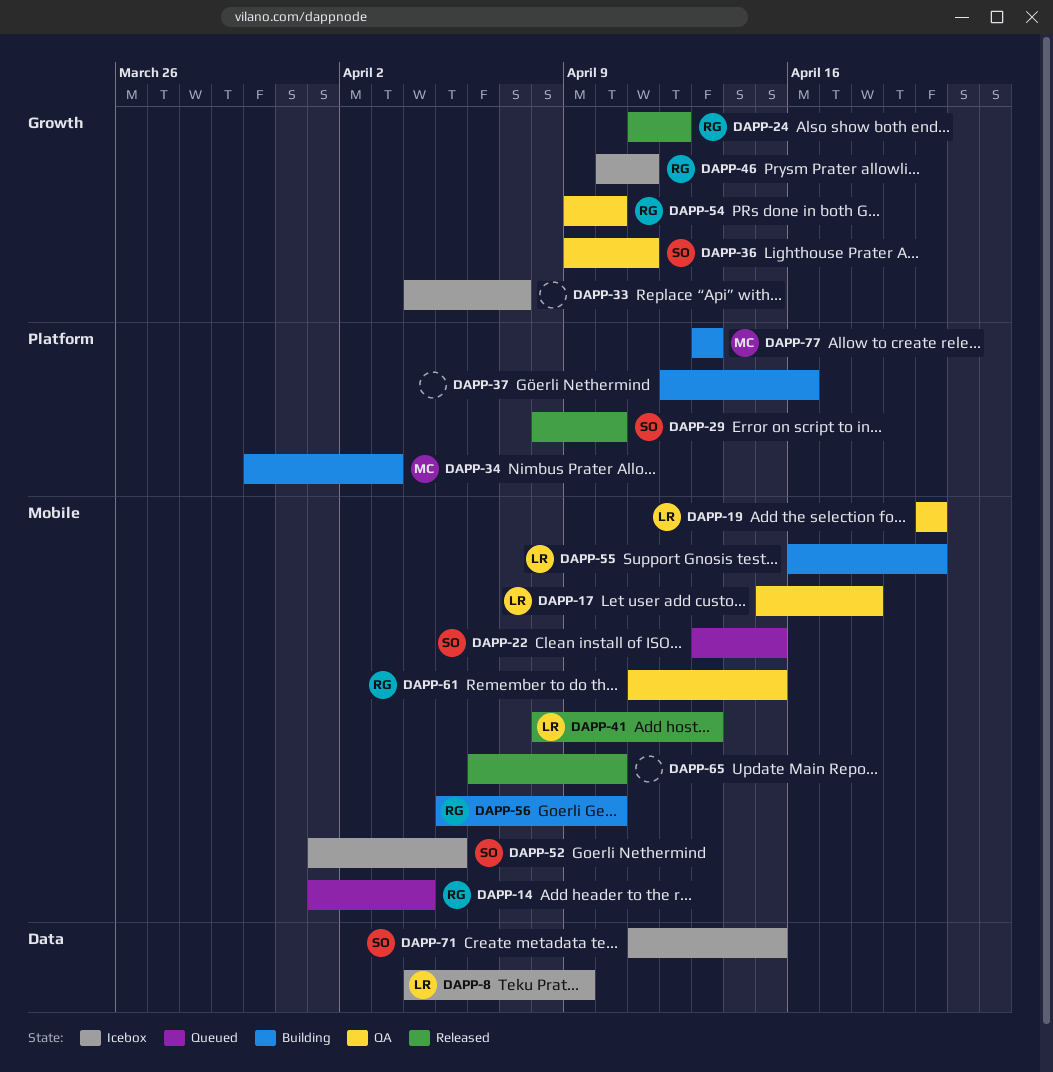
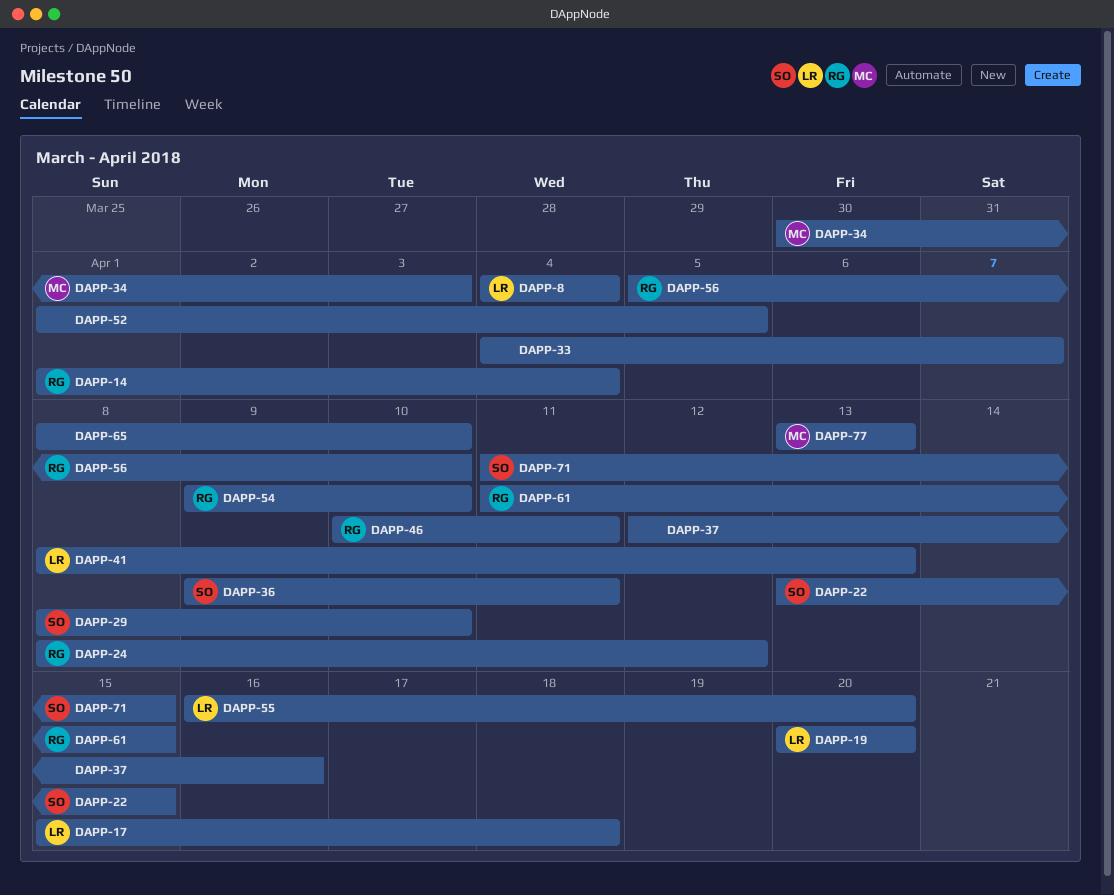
DAPP-8, due: Apr 9 -> Apr 4
DAPP-24, start: Apr 11 -> Apr 8
DAPP-52, owner: SO -> none
DAPP-65, start: Apr 6 -> Apr 8

